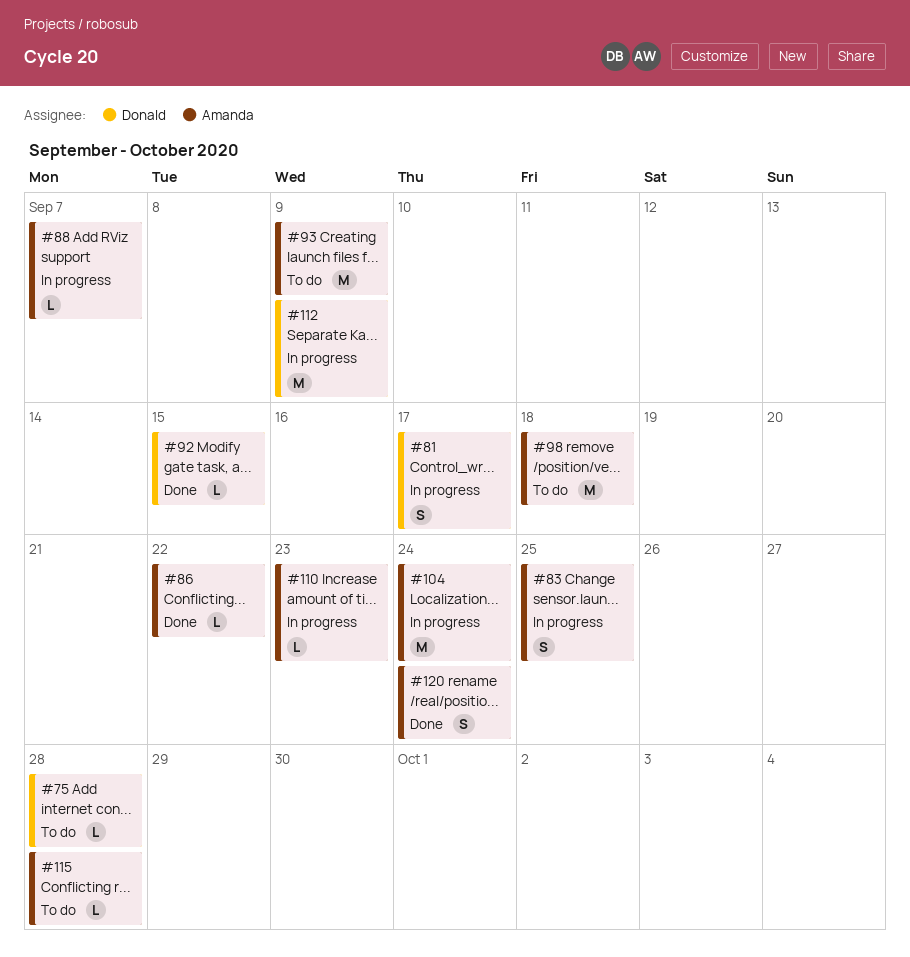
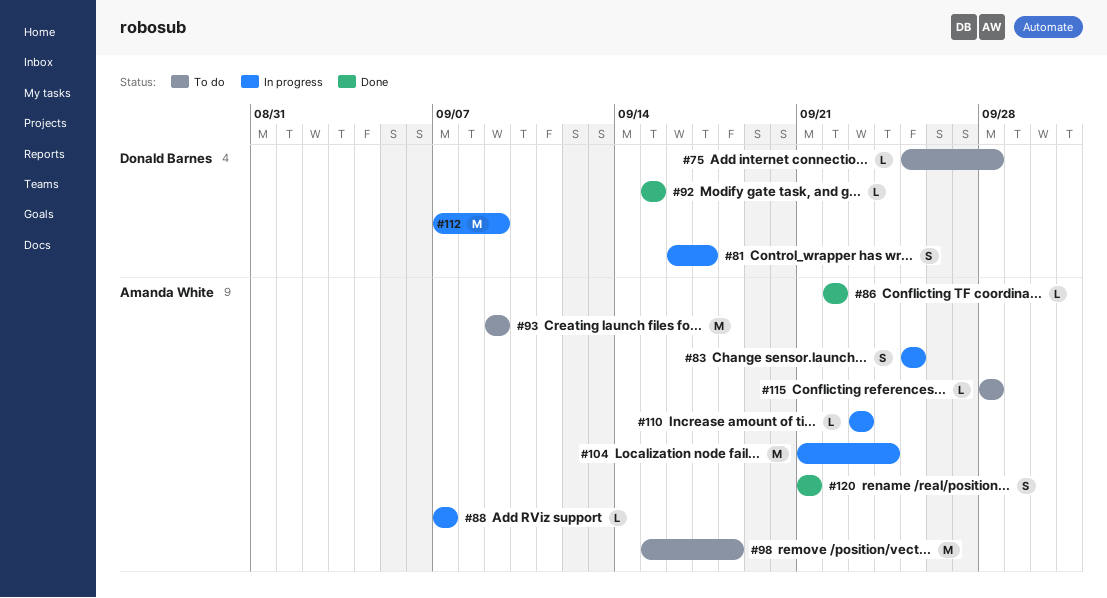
#120, due: Sep 24 -> Sep 21

